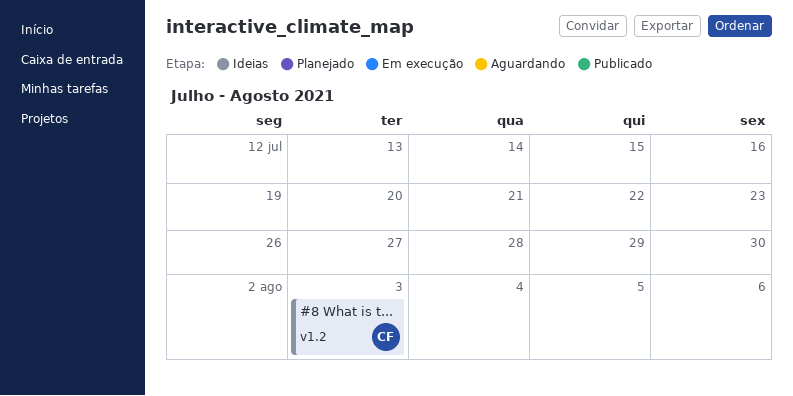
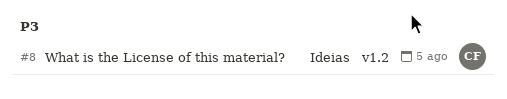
#8, due: Aug 3 -> Aug 5

